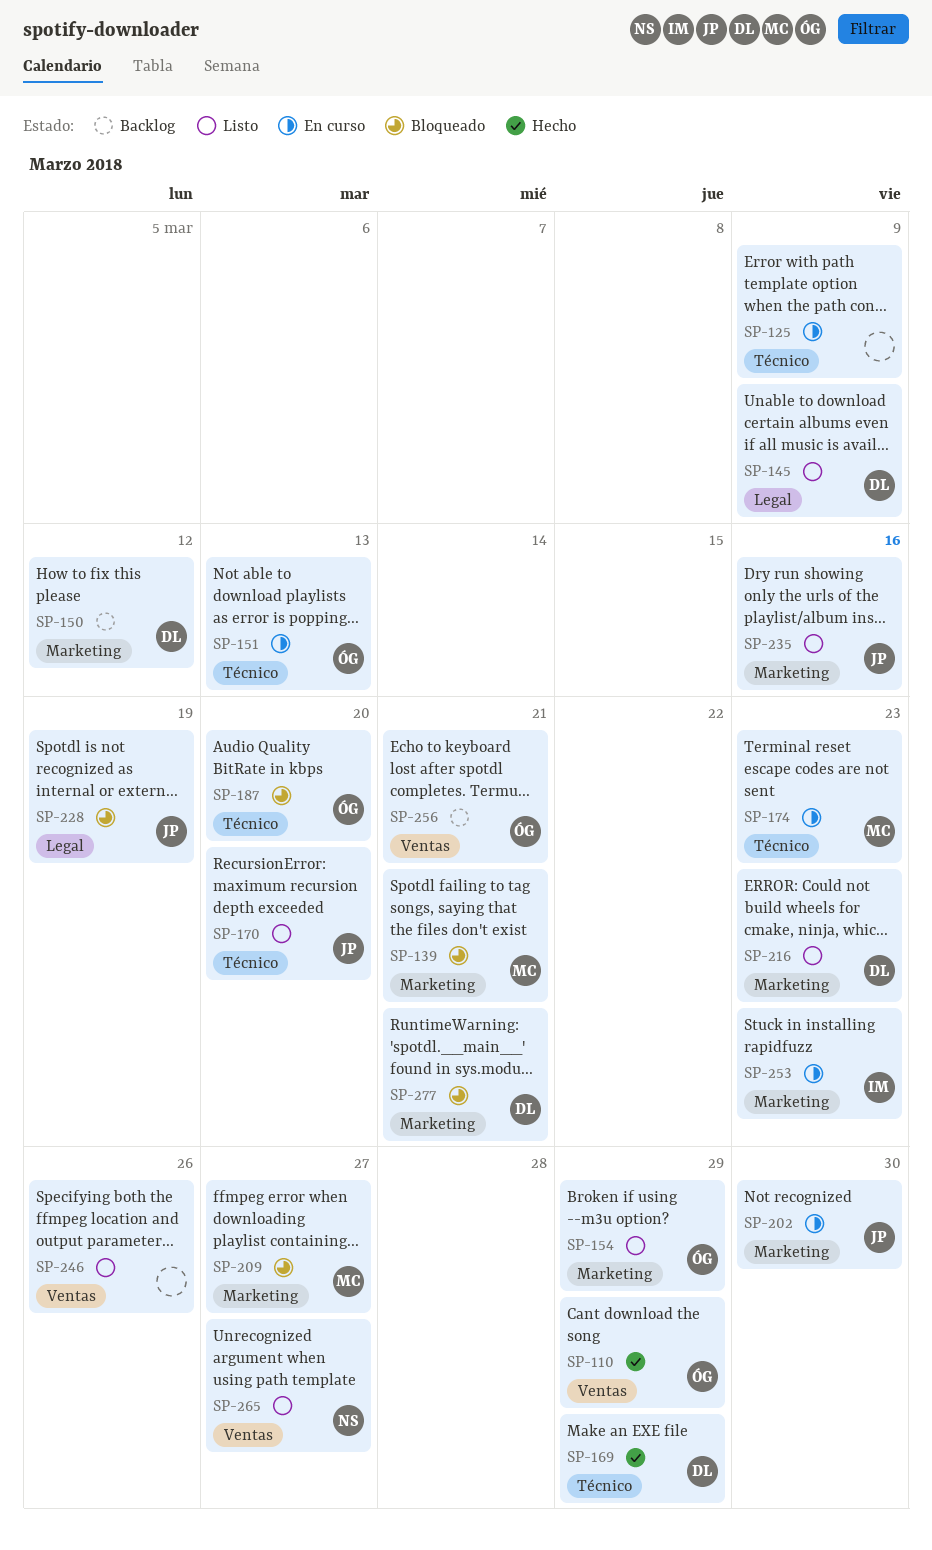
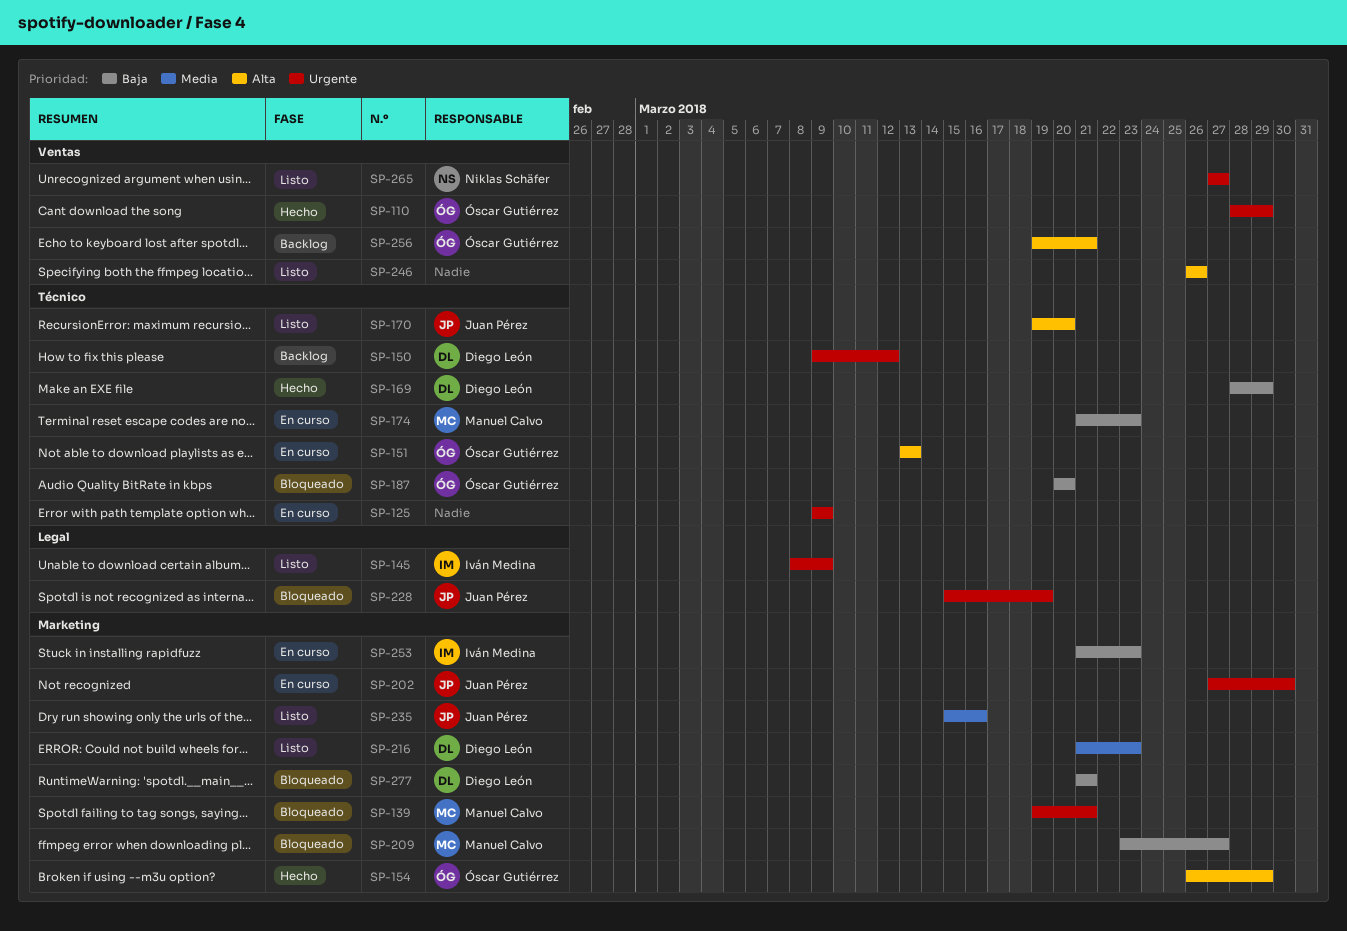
SP-145, owner: Diego León -> Iván Medina
SP-150, label: Marketing -> Técnico
SP-154, status: Listo -> Hecho

